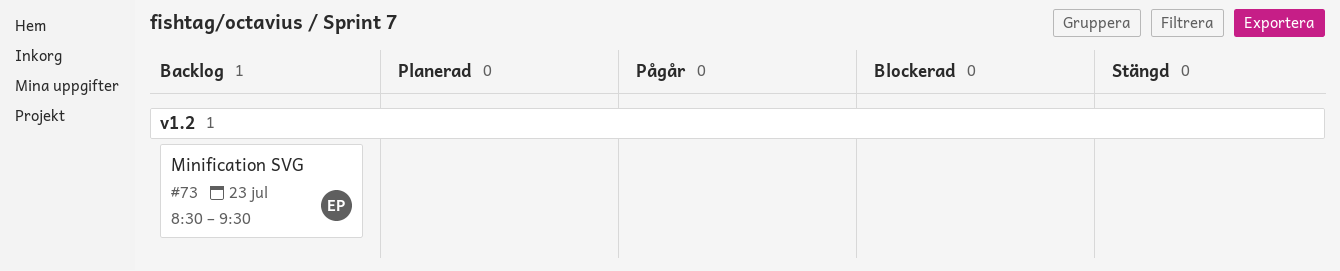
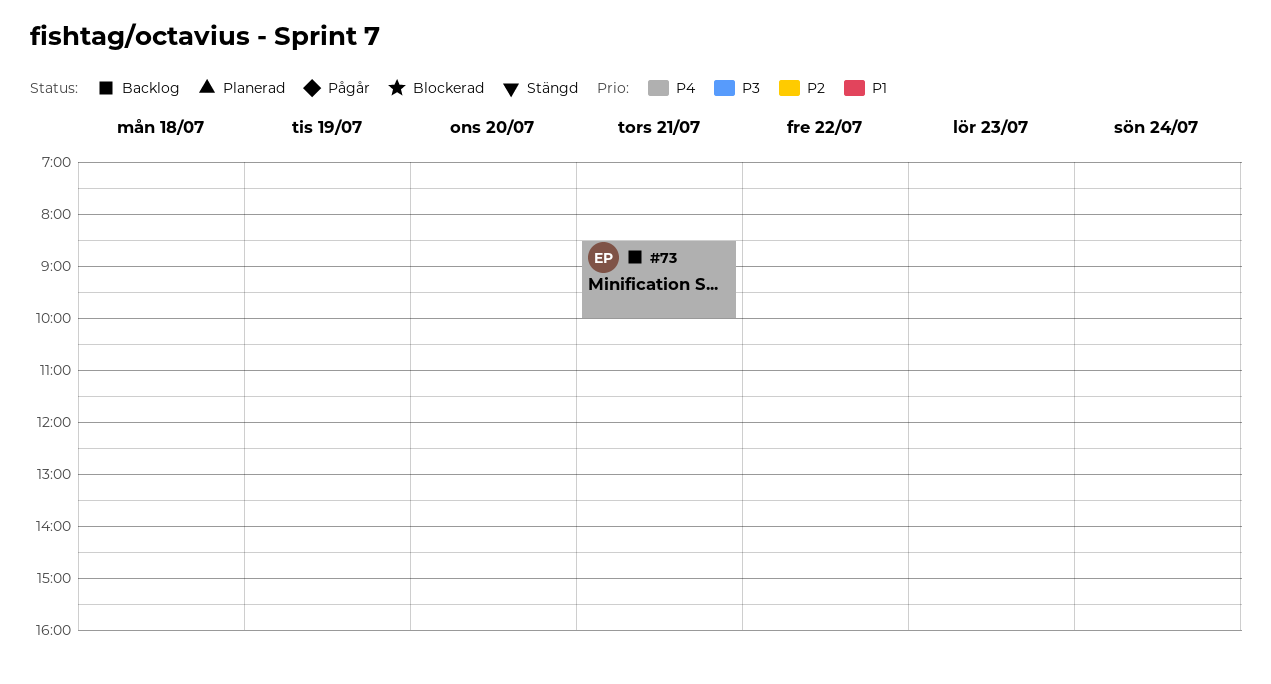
#73, day: Jul 23 -> Jul 21
#73, ends: 09:30 -> 10:00

